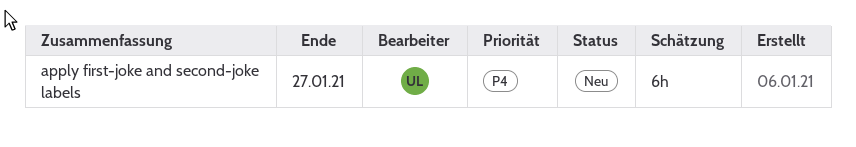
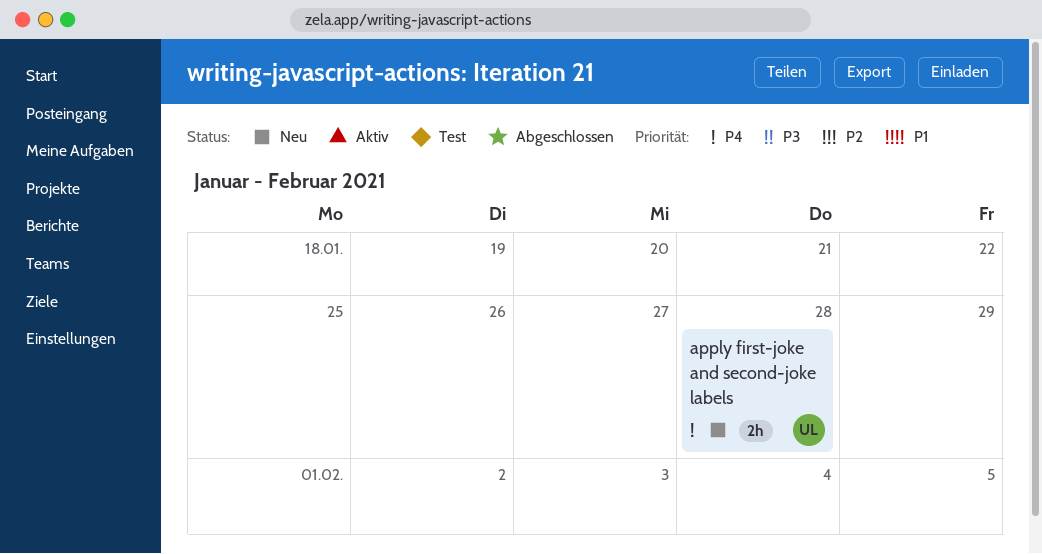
apply first-joke and second-joke labels, estimate: 6h -> 2h
apply first-joke and second-joke labels, due: Jan 27 -> Jan 28

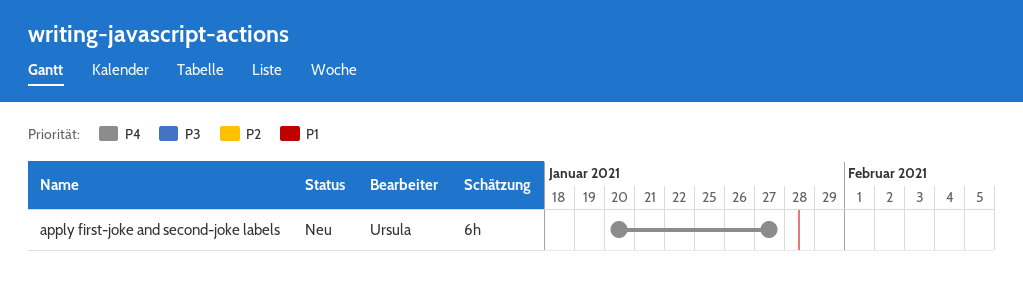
apply first-joke and second-joke labels, estimate: 2h -> 6h
apply first-joke and second-joke labels, due: Jan 28 -> Jan 27

